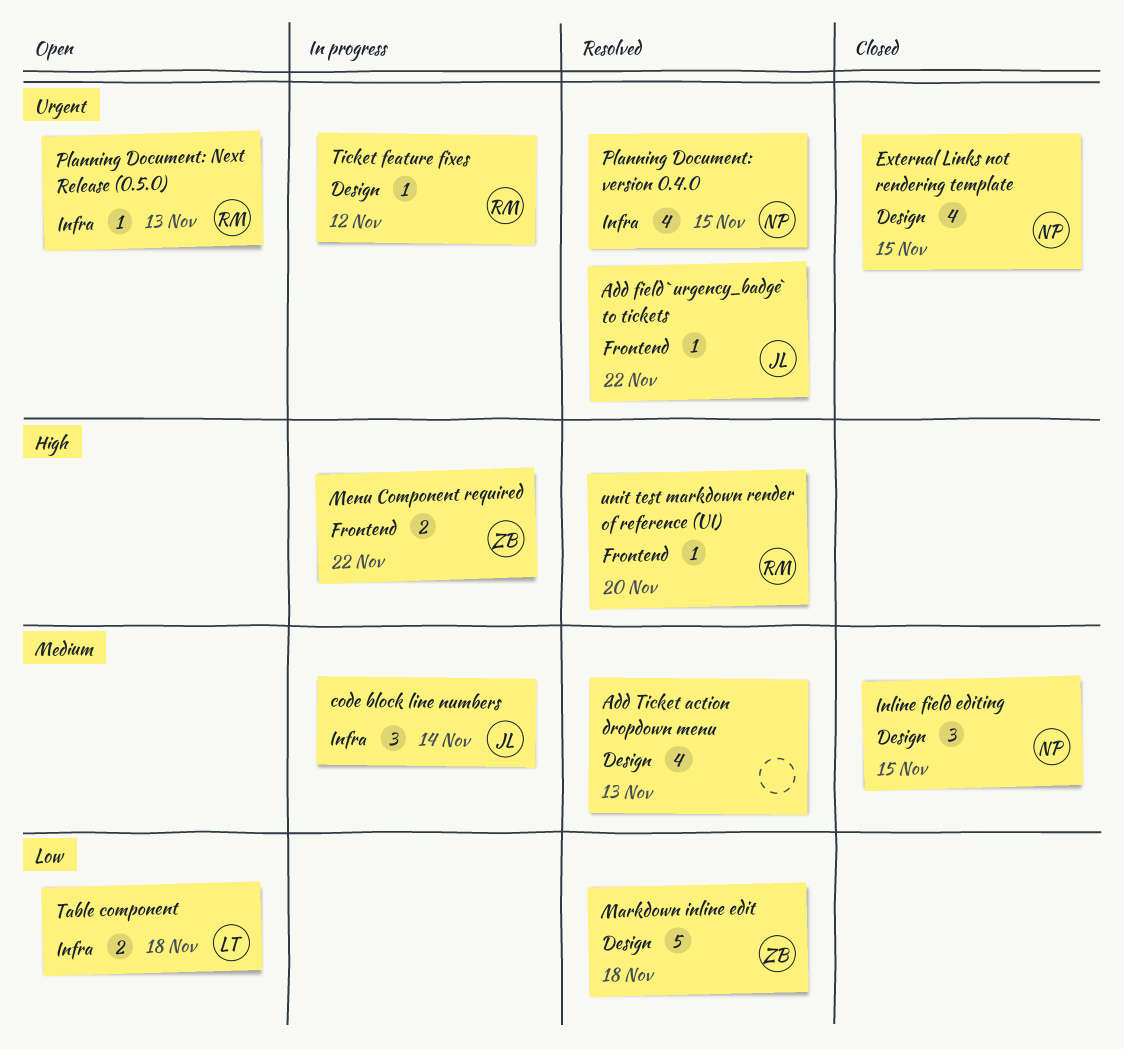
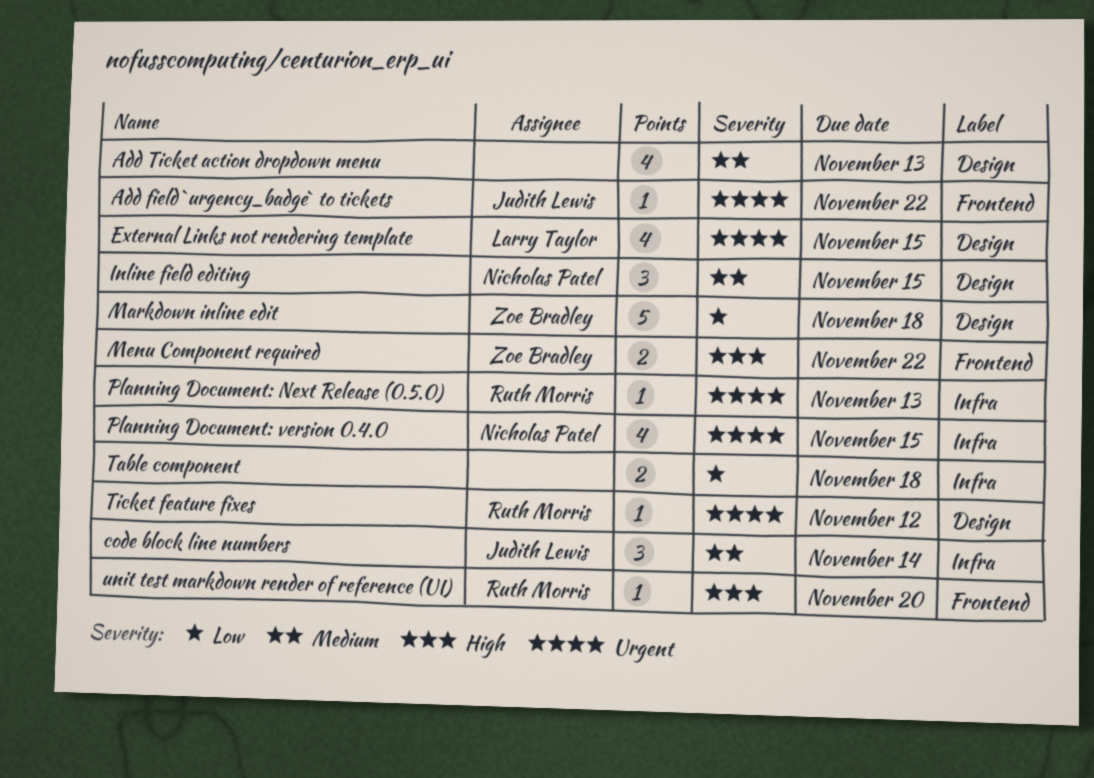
External Links not rendering template, owner: Nicholas Patel -> Larry Taylor
Table component, owner: Larry Taylor -> none

